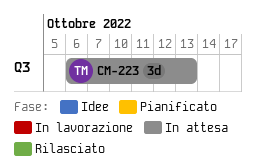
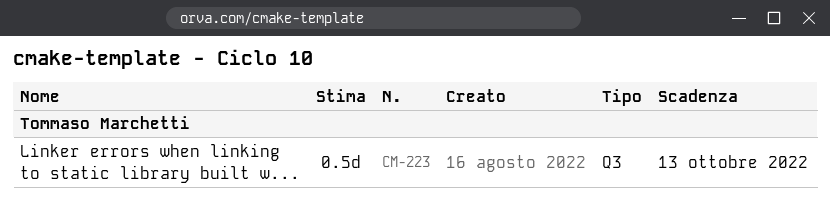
CM-223, estimate: 3d -> 0.5d

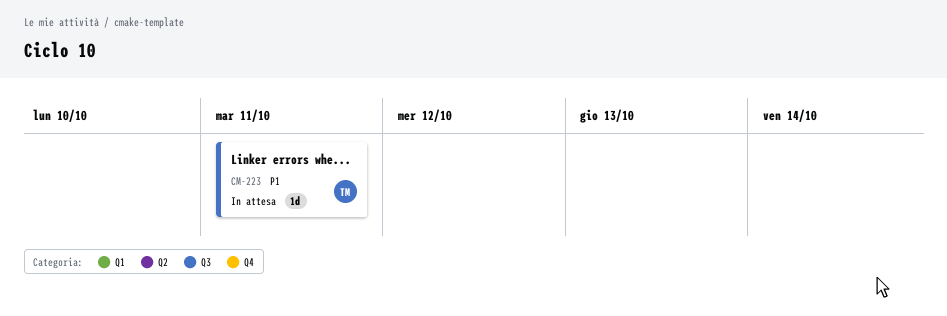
CM-223, estimate: 0.5d -> 1d
CM-223, due: Oct 13 -> Oct 11

